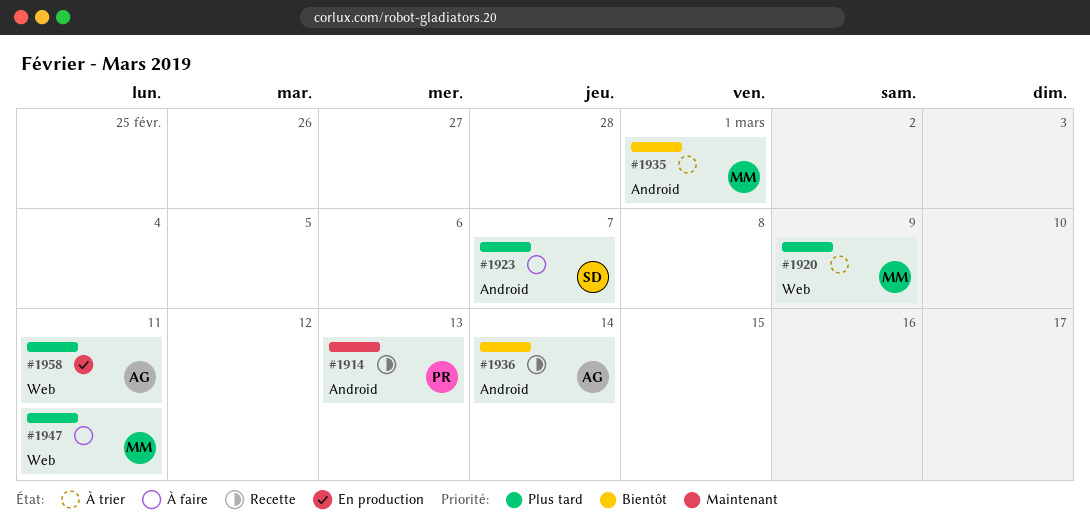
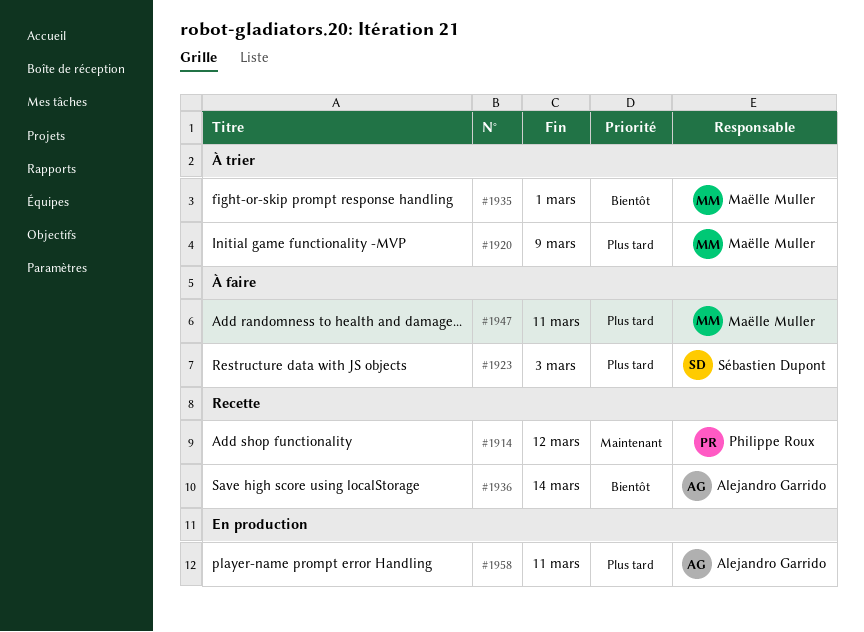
#1914, due: Mar 13 -> Mar 12
#1923, due: Mar 7 -> Mar 3

